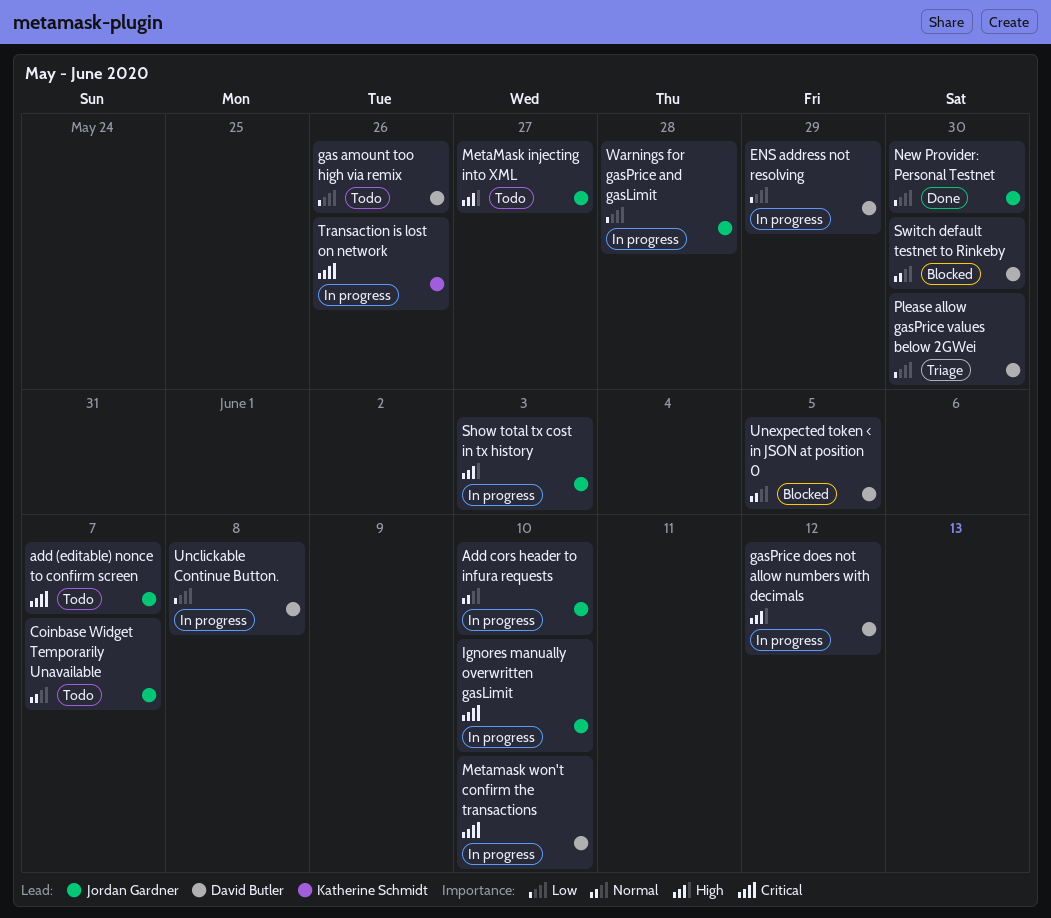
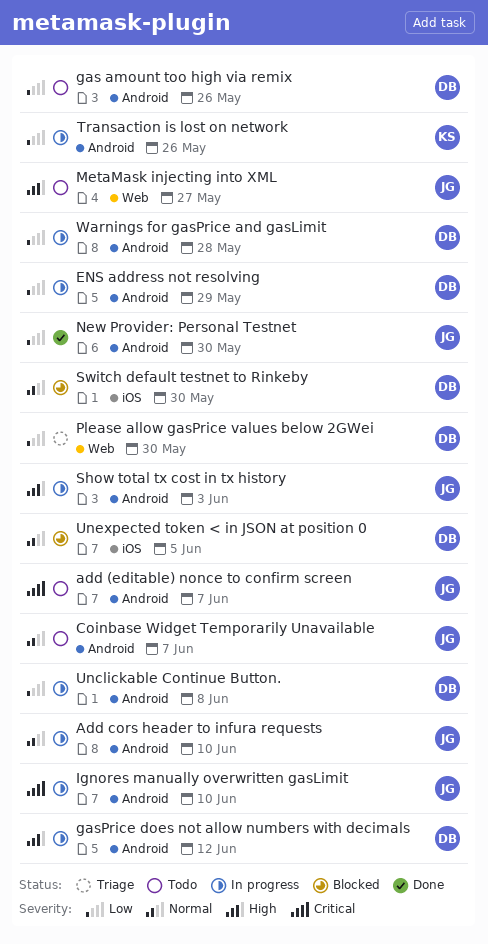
Metamask won't confirm the transactions: present -> none
Transaction is lost on network, priority: Critical -> Low
Warnings for gasPrice and gasLimit, owner: Jordan Gardner -> David Butler

